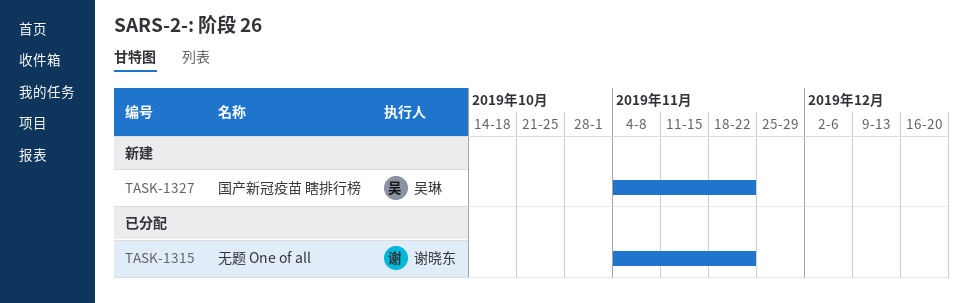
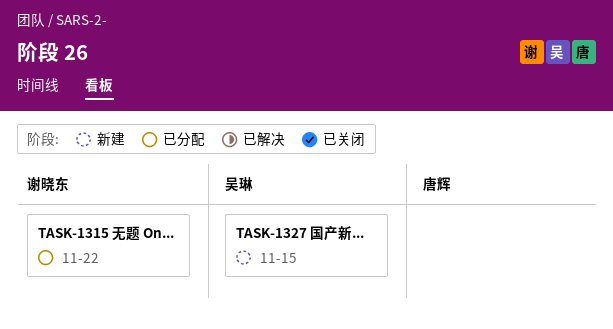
TASK-1327, due: Nov 22 -> Nov 15

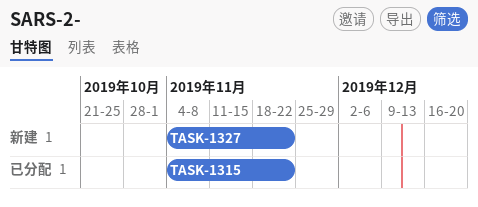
TASK-1327, due: Nov 15 -> Nov 22

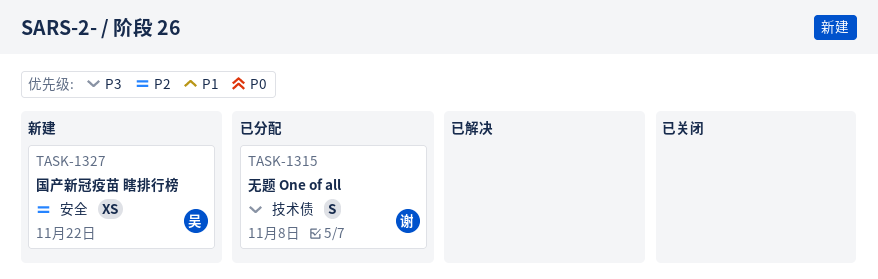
TASK-1315, due: Nov 22 -> Nov 8

